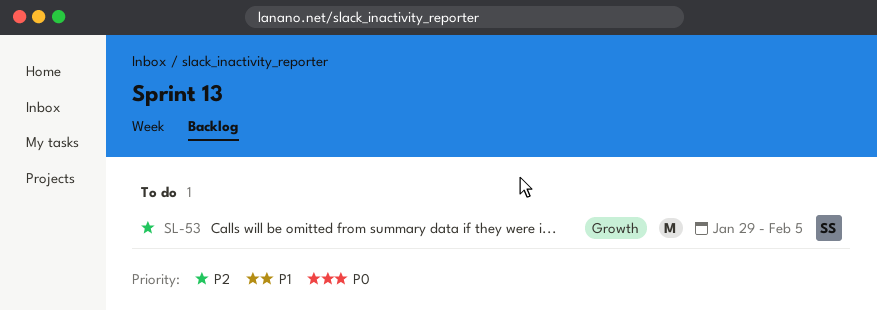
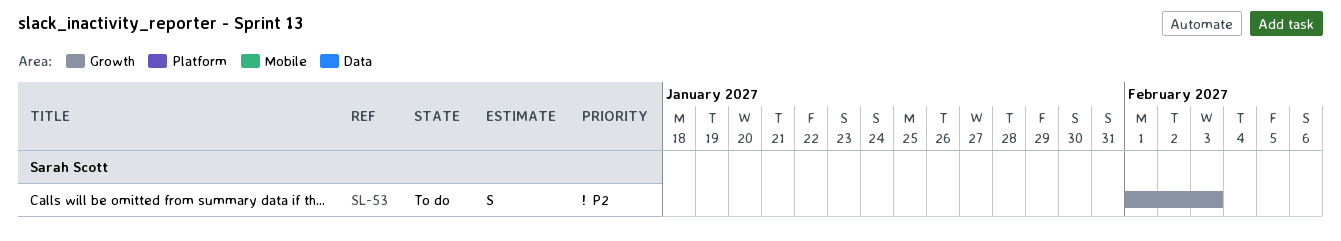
SL-53, estimate: M -> S
SL-53, start: Jan 29 -> Feb 1
SL-53, due: Feb 5 -> Feb 3

